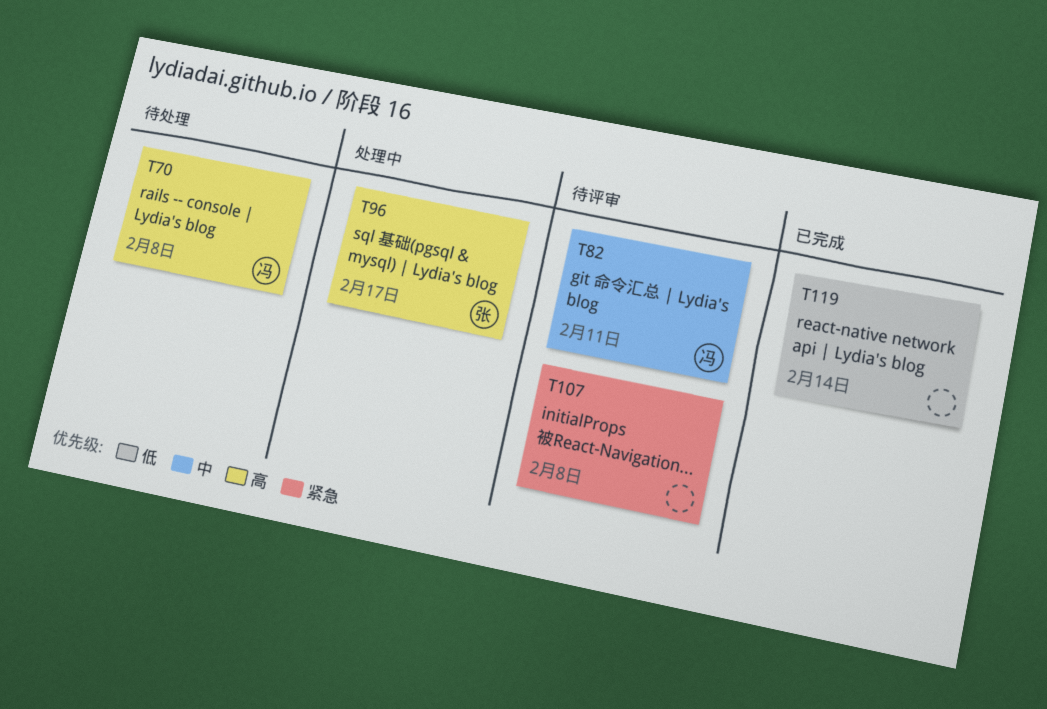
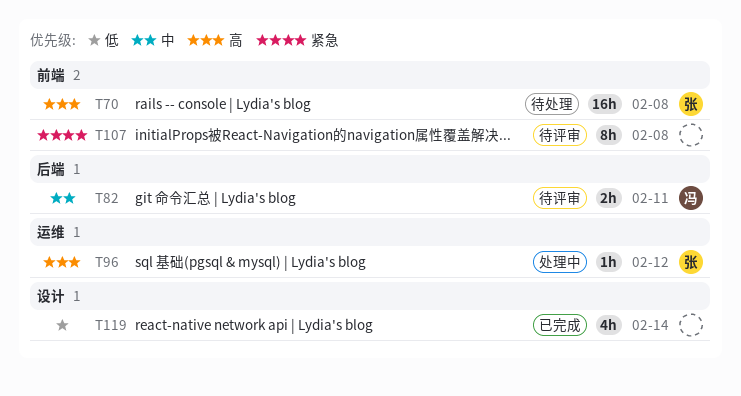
T70, owner: 冯 -> 张
T96, due: Feb 17 -> Feb 12

